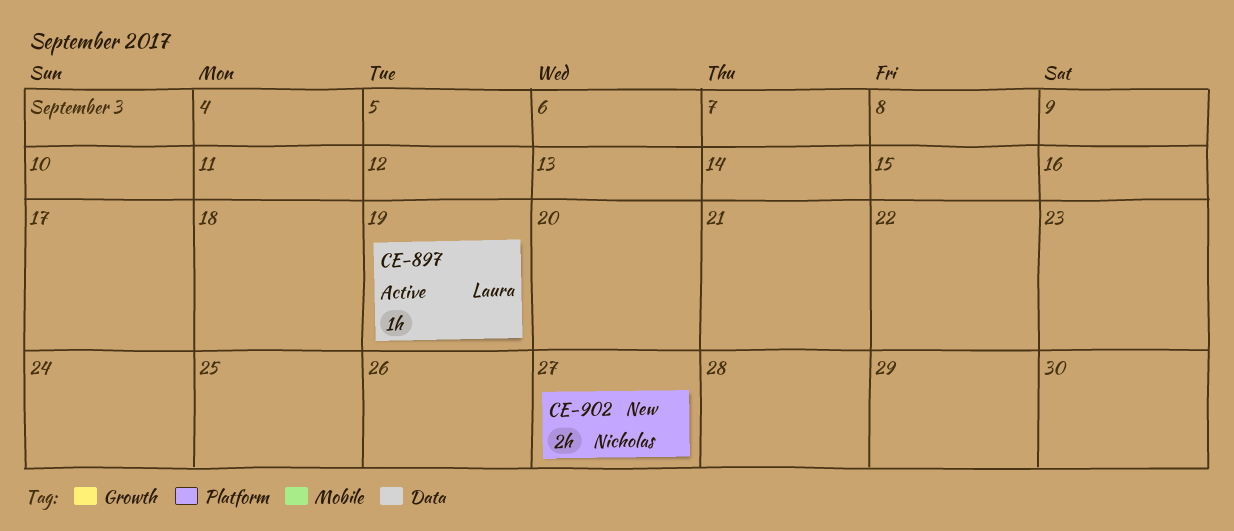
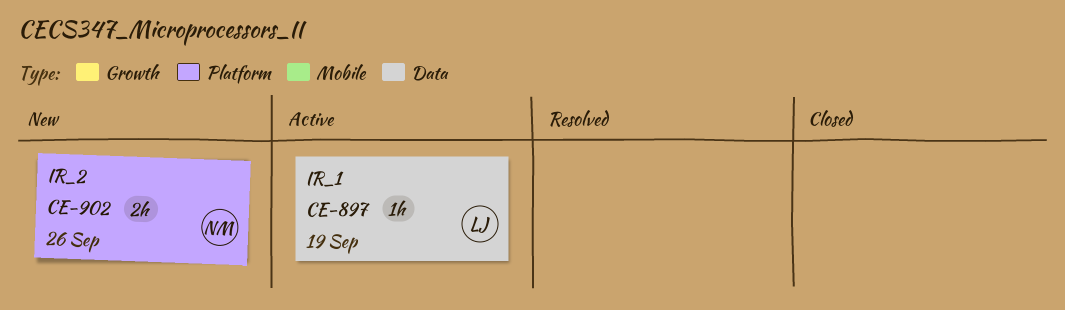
CE-902, due: Sep 27 -> Sep 26

